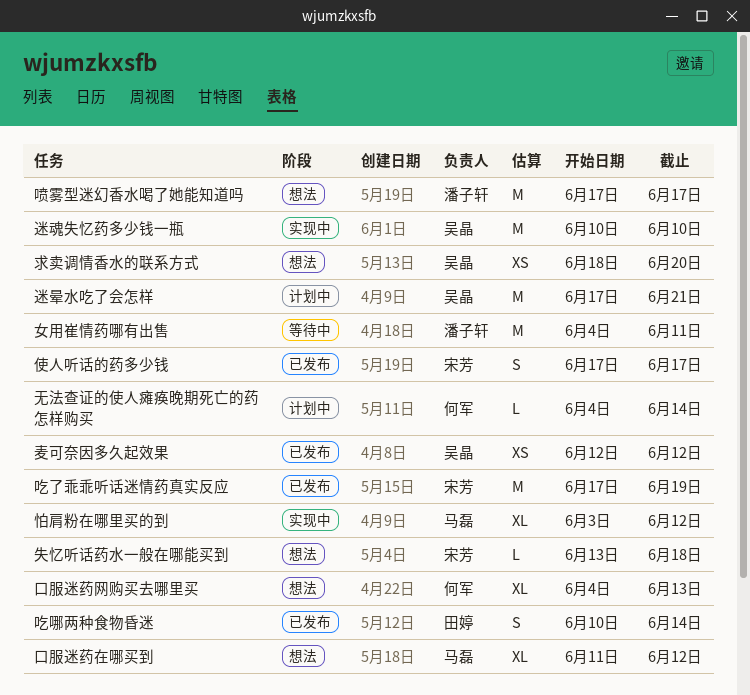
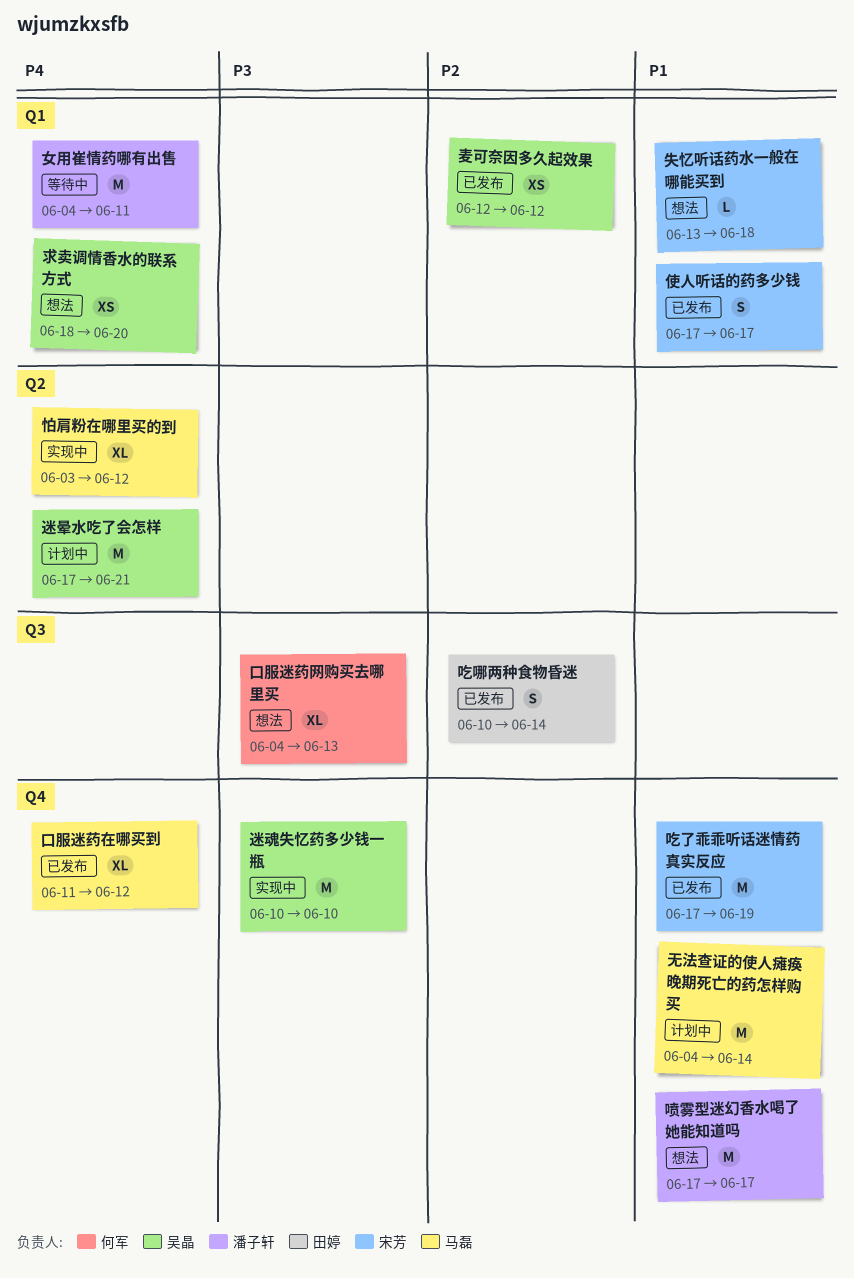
口服迷药在哪买到, status: 想法 -> 已发布
无法查证的使人瘫痪晚期死亡的药怎样购买, owner: 何军 -> 马磊
无法查证的使人瘫痪晚期死亡的药怎样购买, estimate: L -> M

